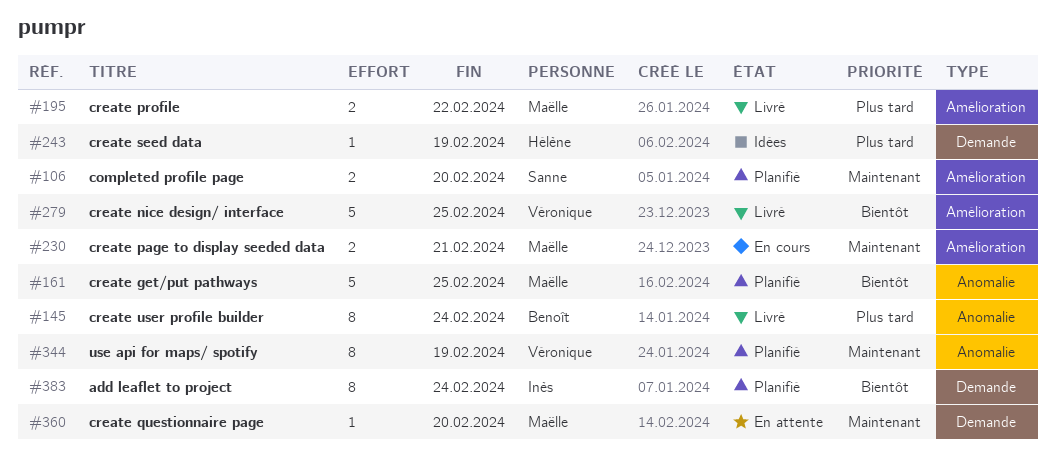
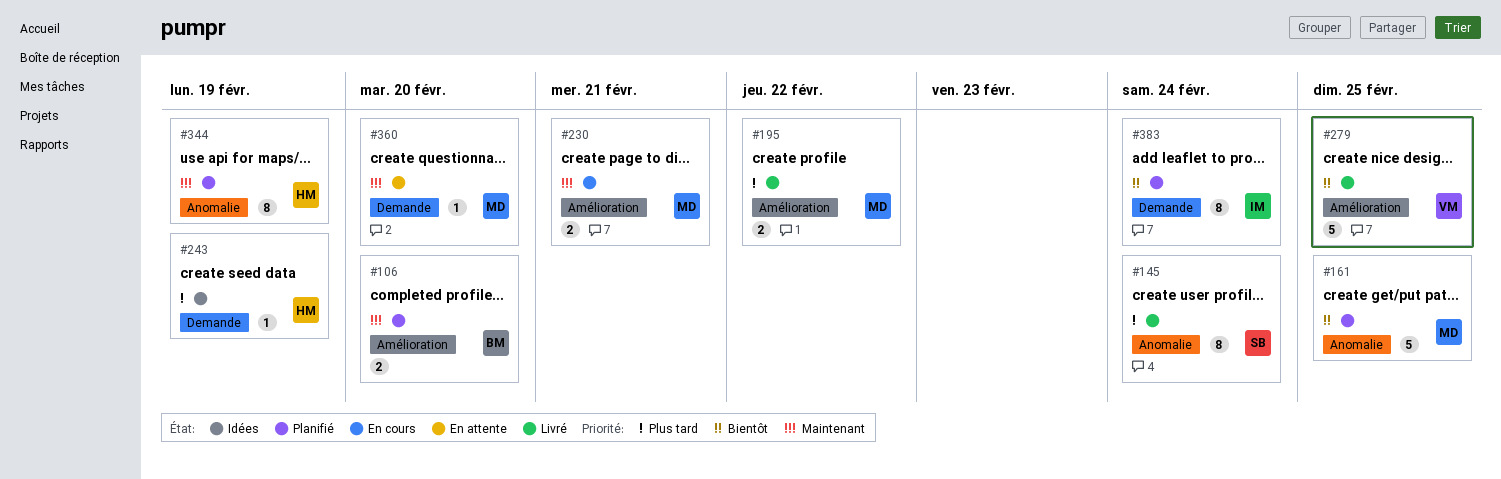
#106, owner: Sanne -> Benoît
#145, owner: Benoît -> Sanne
#344, owner: Véronique -> Hélène

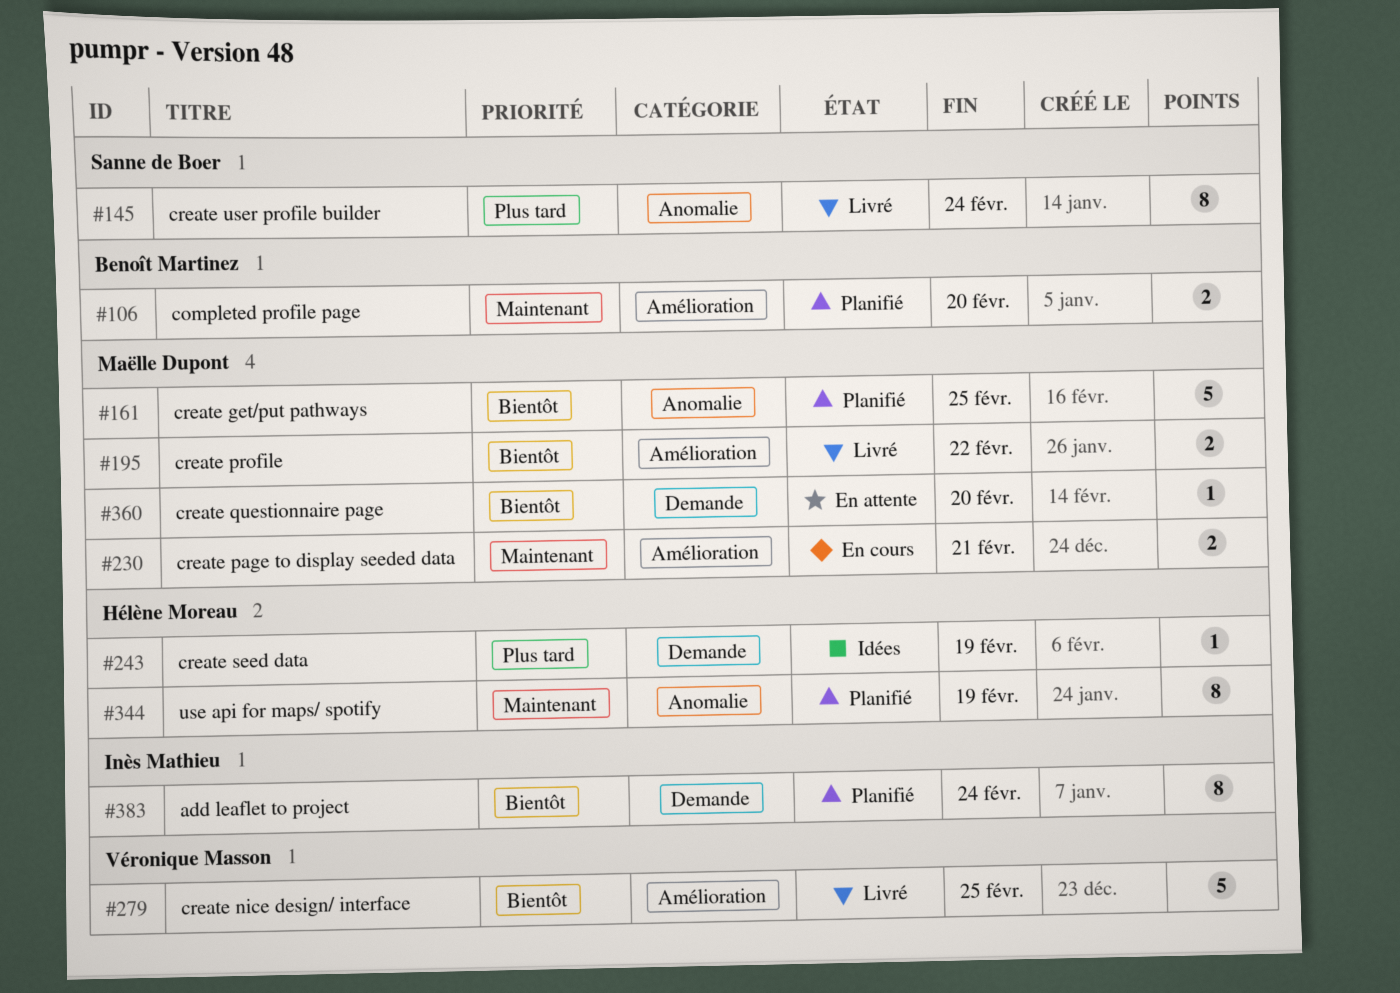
#195, priority: Plus tard -> Bientôt
#360, priority: Maintenant -> Bientôt

